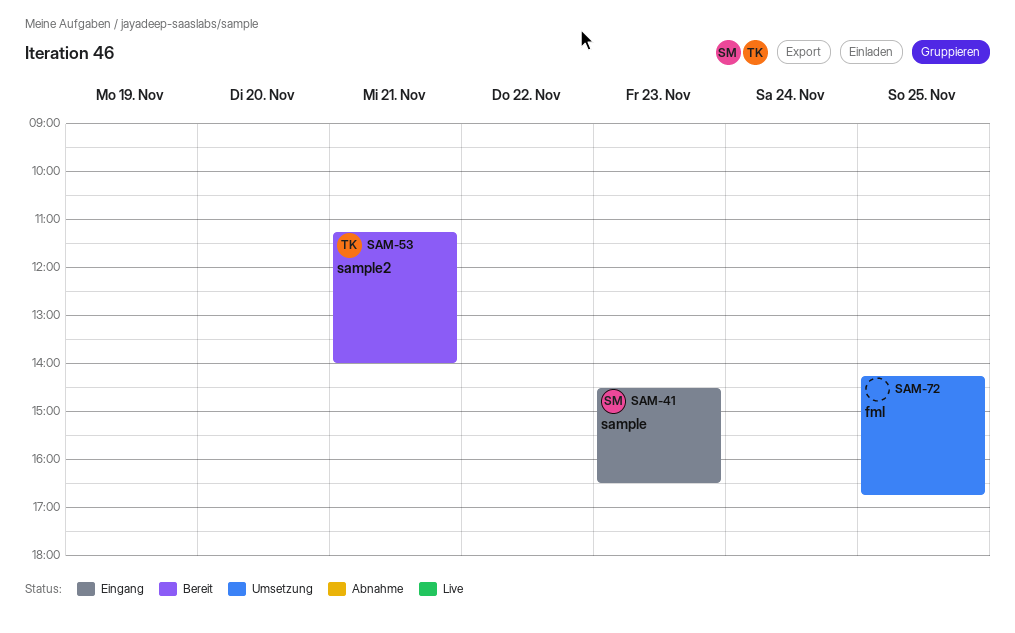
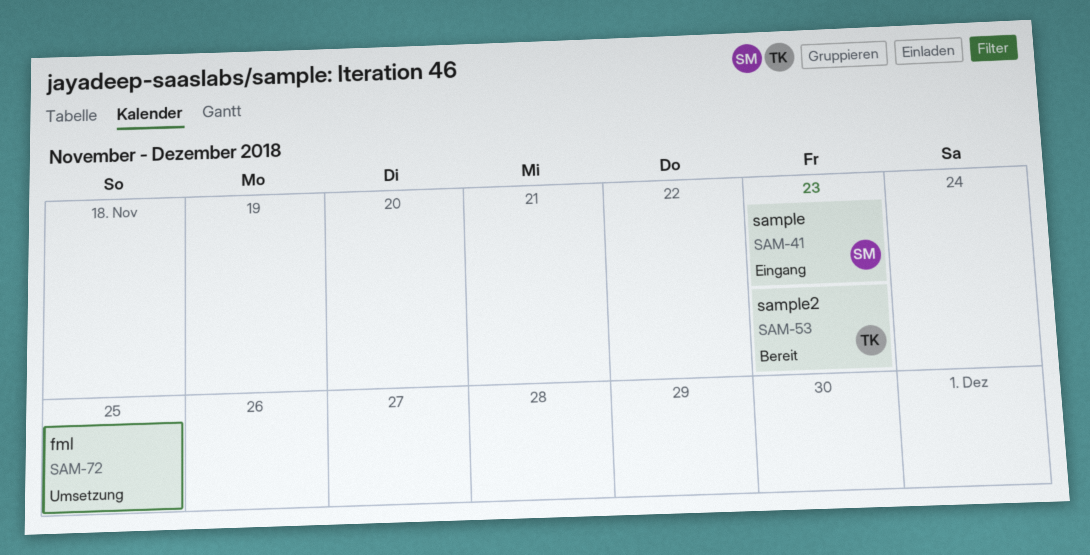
SAM-53, day: Nov 21 -> Nov 23

